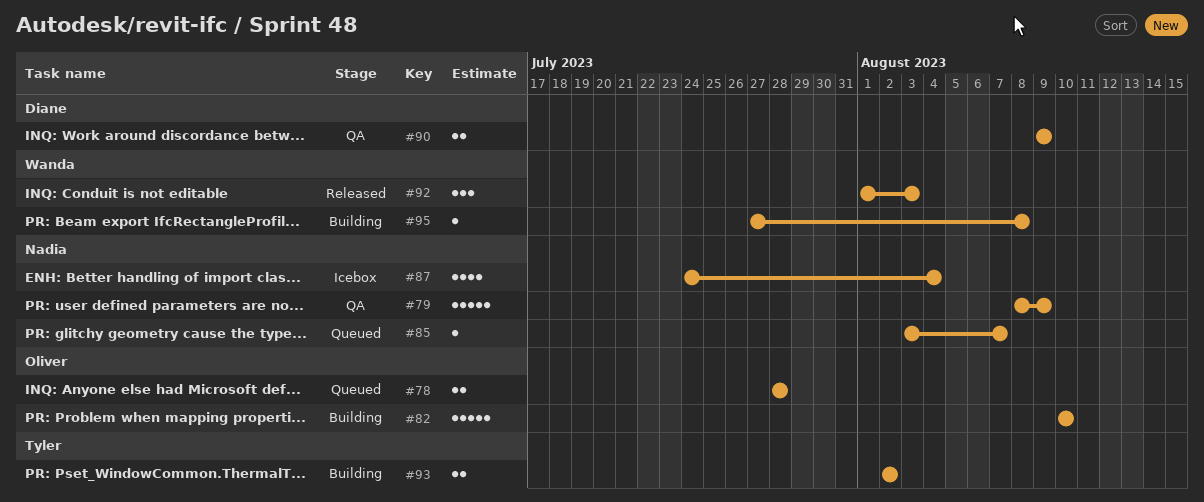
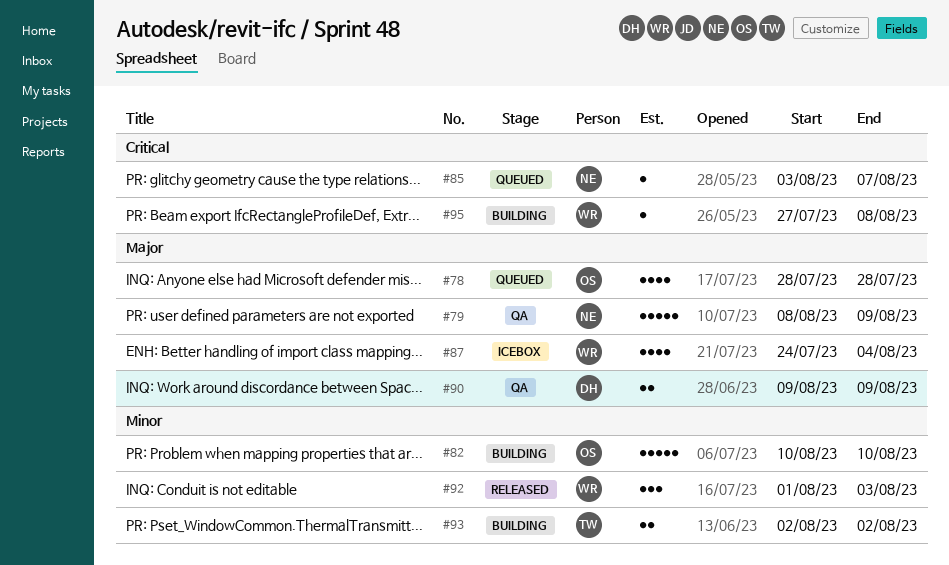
#78, estimate: 2 -> 4
#87, owner: Nadia -> Wanda

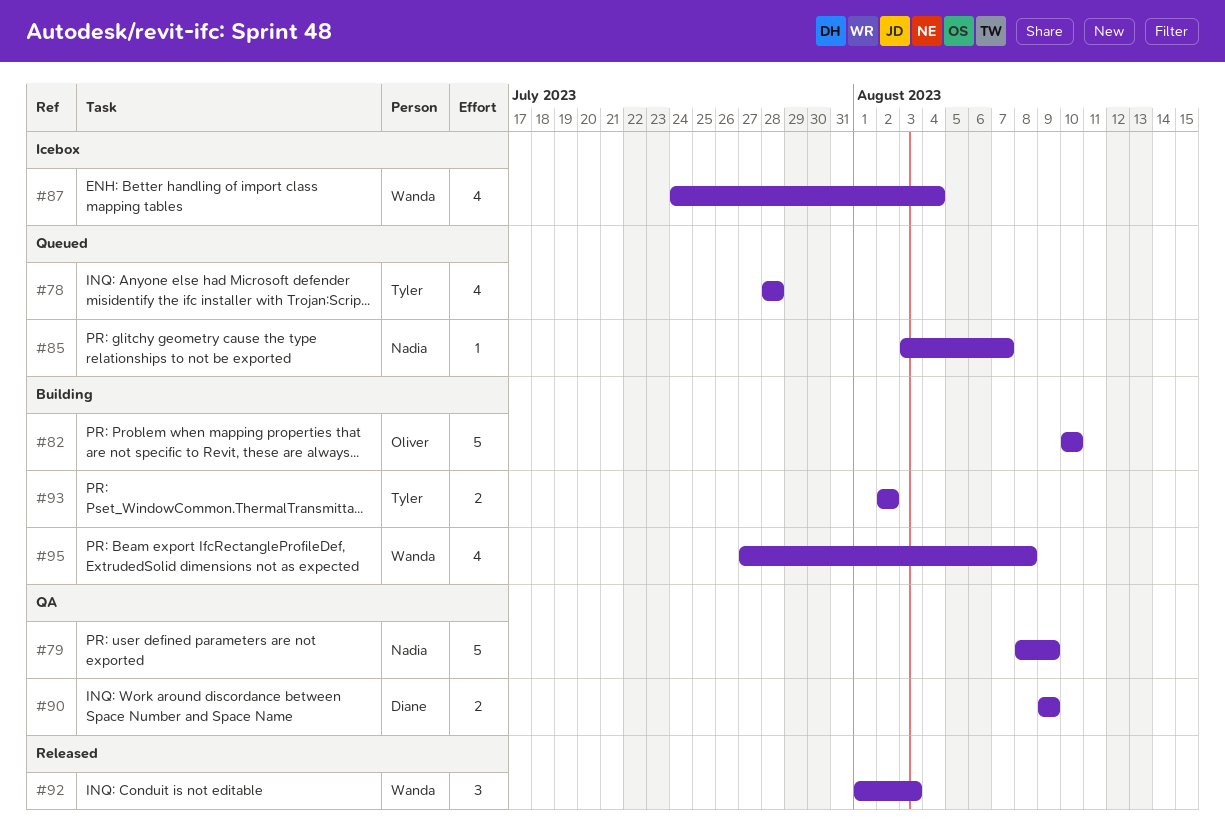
#78, owner: Oliver -> Tyler
#95, estimate: 1 -> 4

